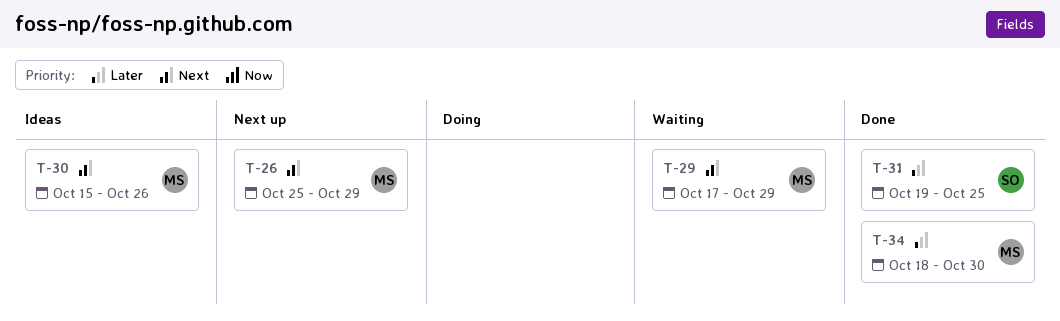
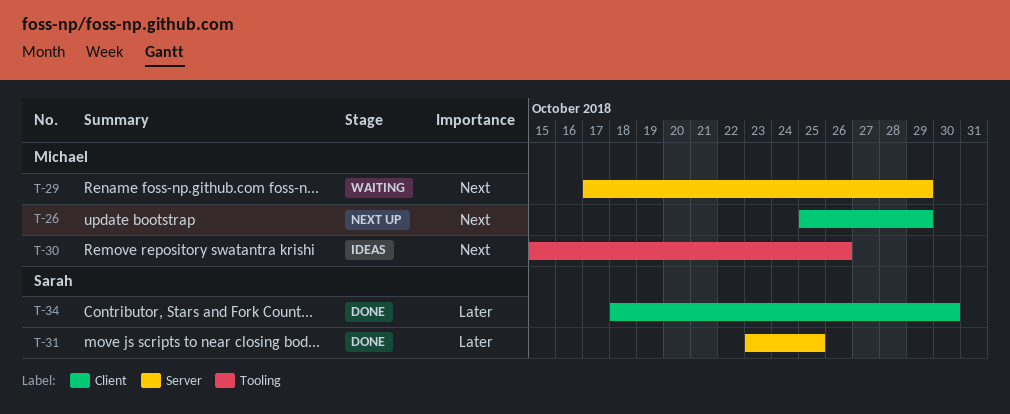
T-31, start: Oct 19 -> Oct 23
T-34, owner: Michael -> Sarah

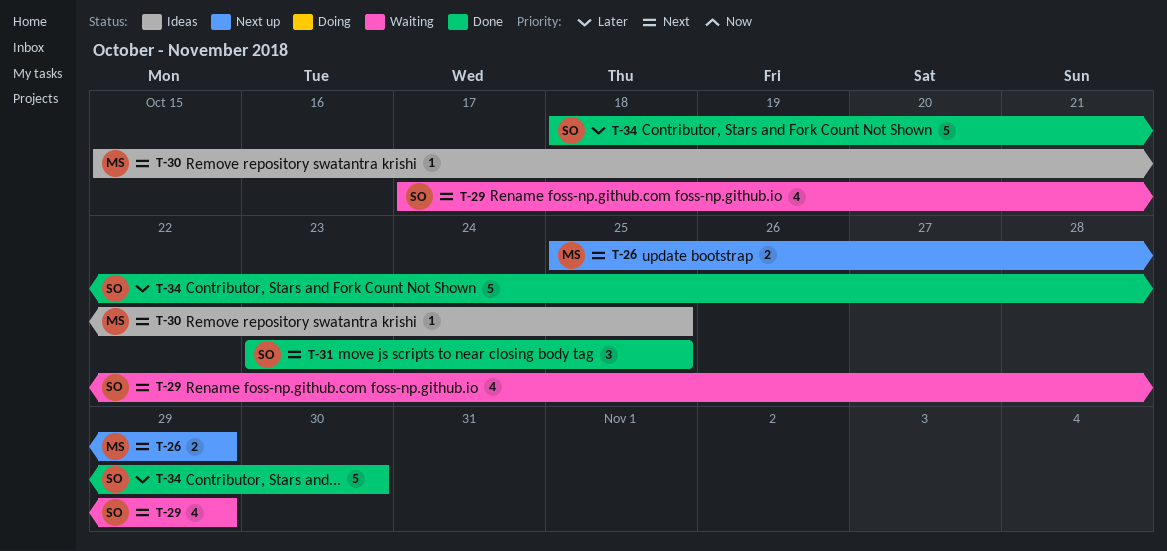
T-29, owner: Michael -> Sarah
T-30, due: Oct 26 -> Oct 25
T-31, priority: Later -> Next

